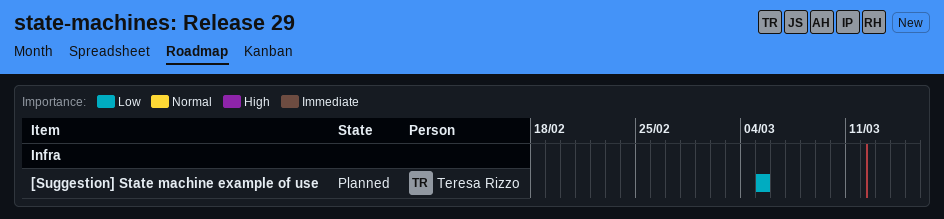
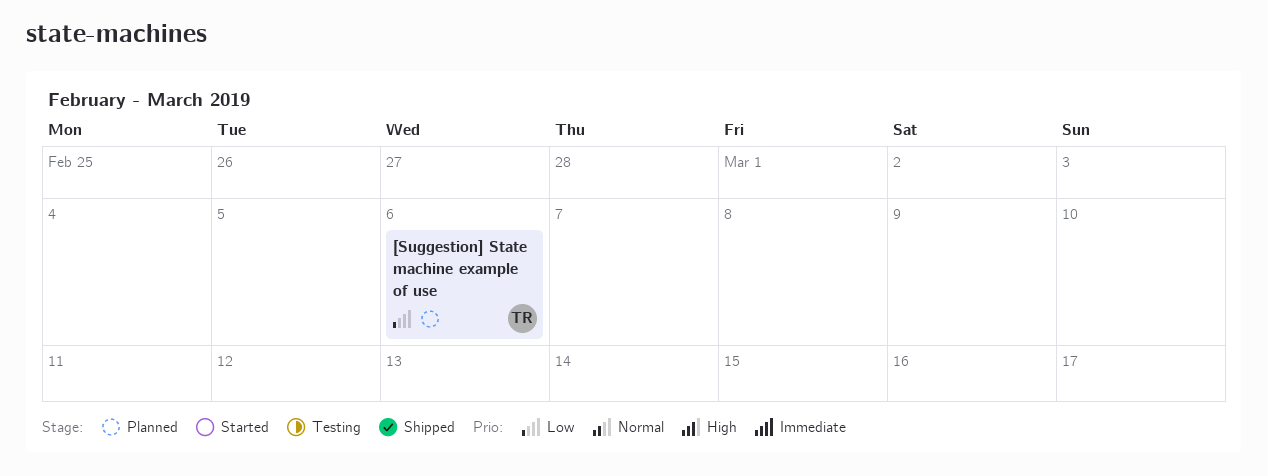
[Suggestion] State machine example of use, due: Mar 5 -> Mar 6

